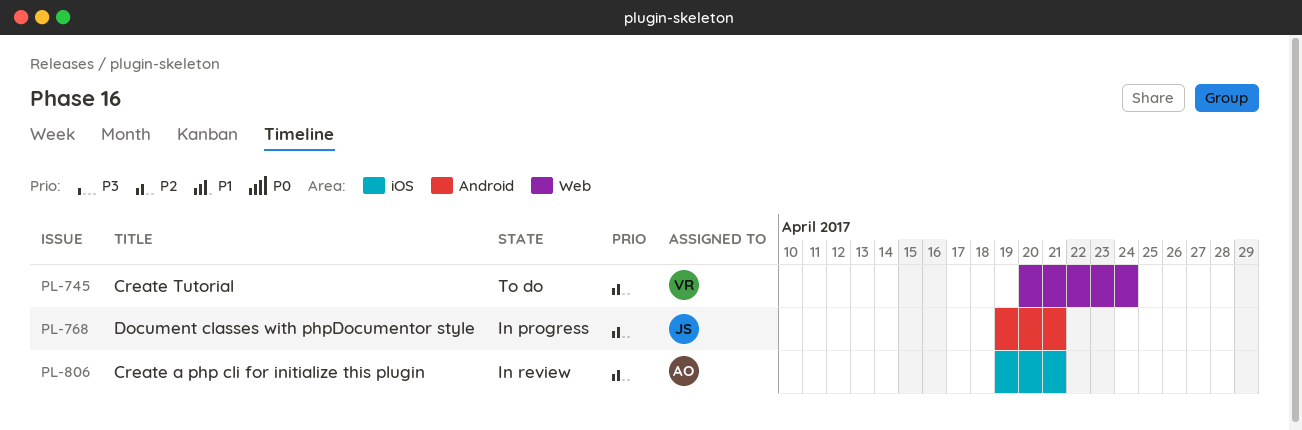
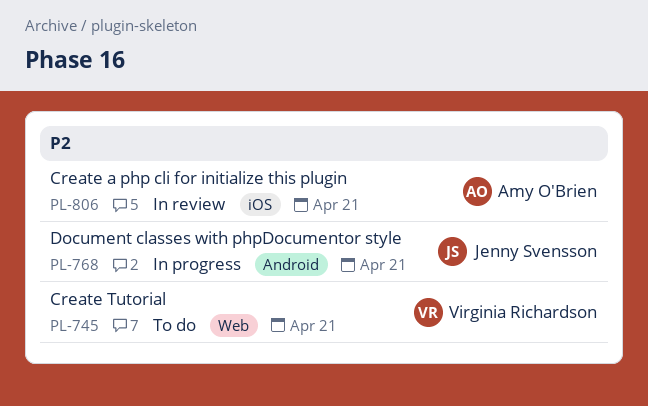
PL-745, due: Apr 24 -> Apr 21

